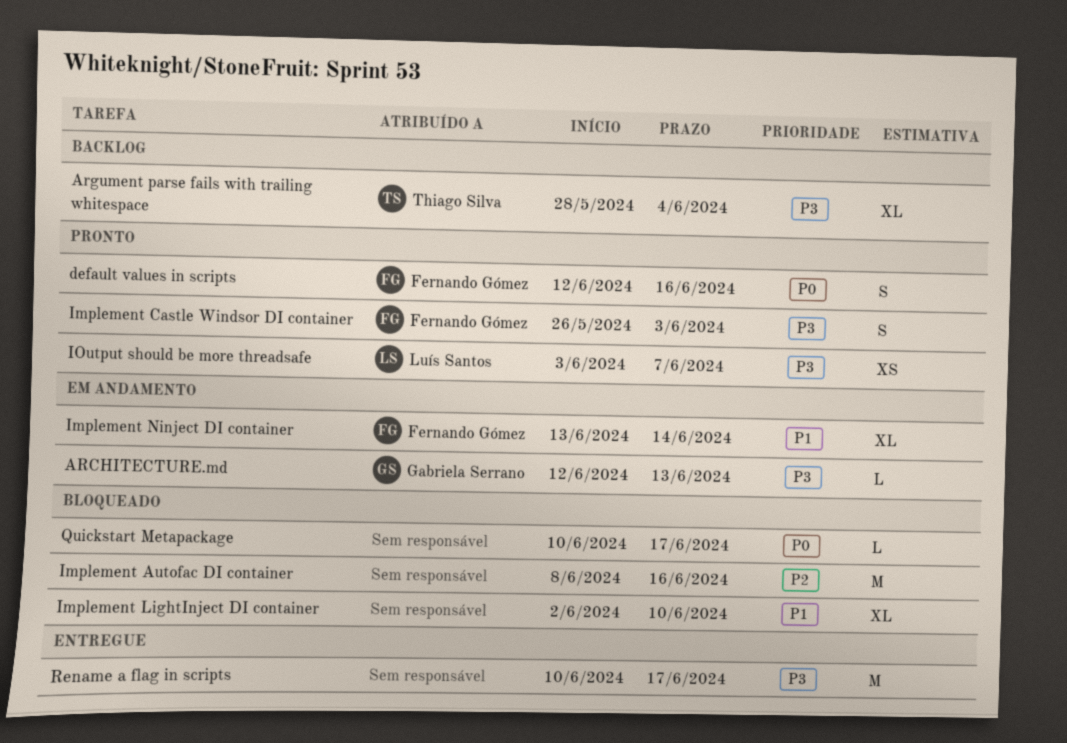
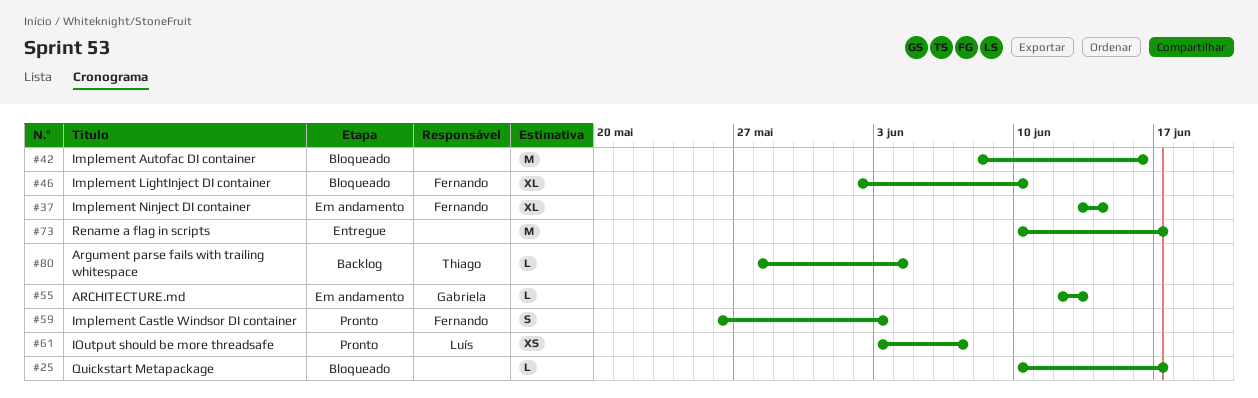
Argument parse fails with trailing whitespace, estimate: XL -> L
default values in scripts: present -> none
Implement LightInject DI container, owner: none -> Fernando Gómez

